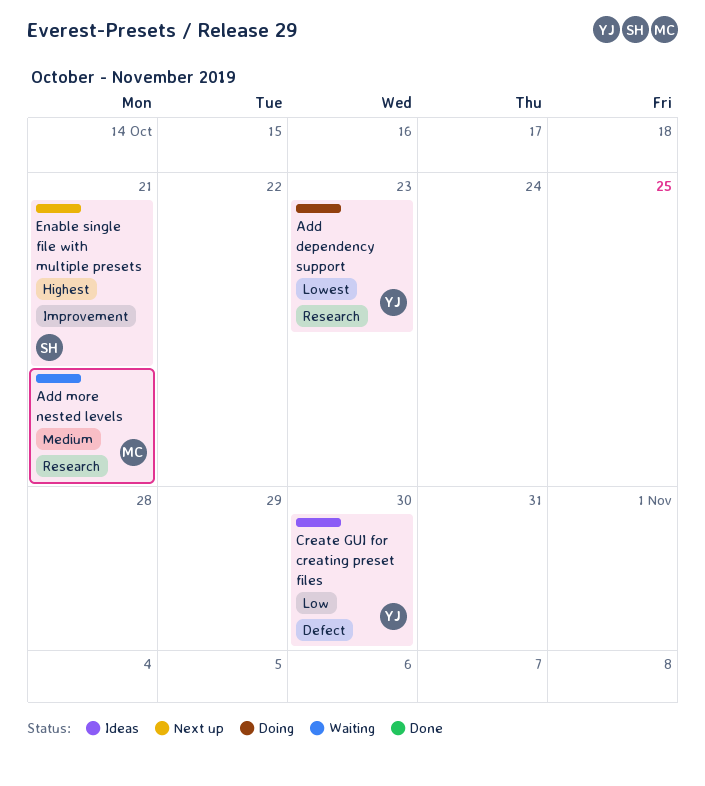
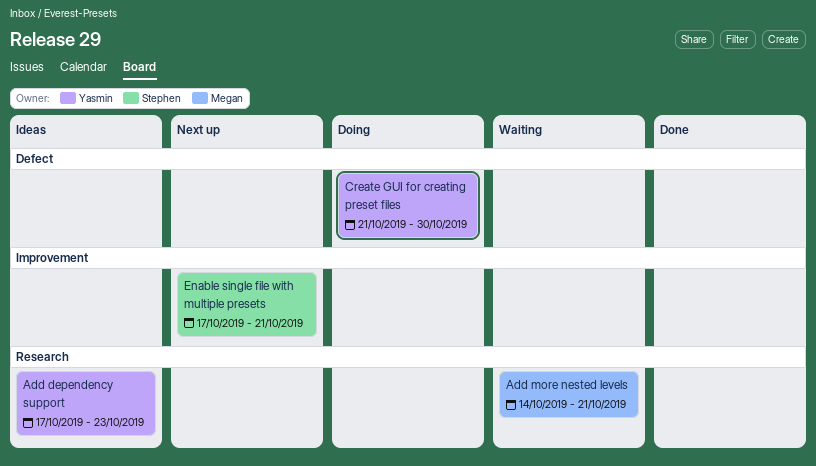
Add dependency support, status: Doing -> Ideas
Create GUI for creating preset files, status: Ideas -> Doing

